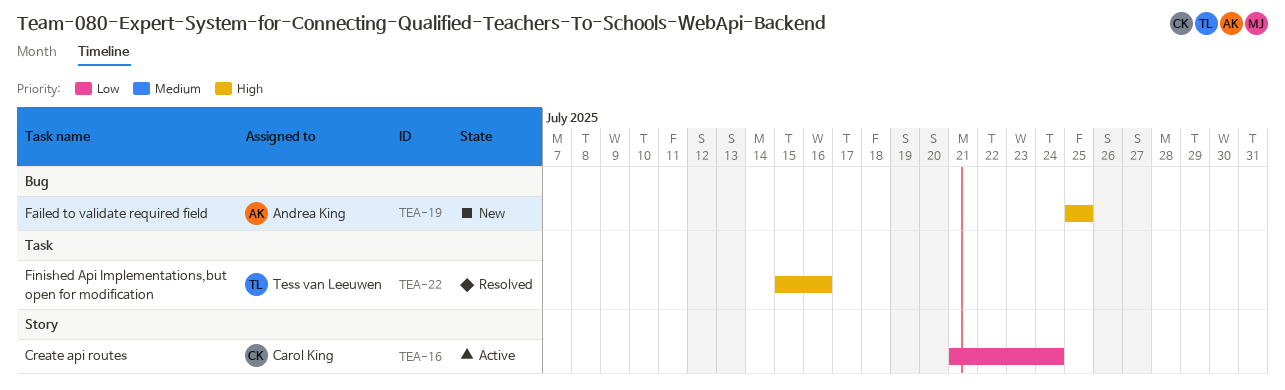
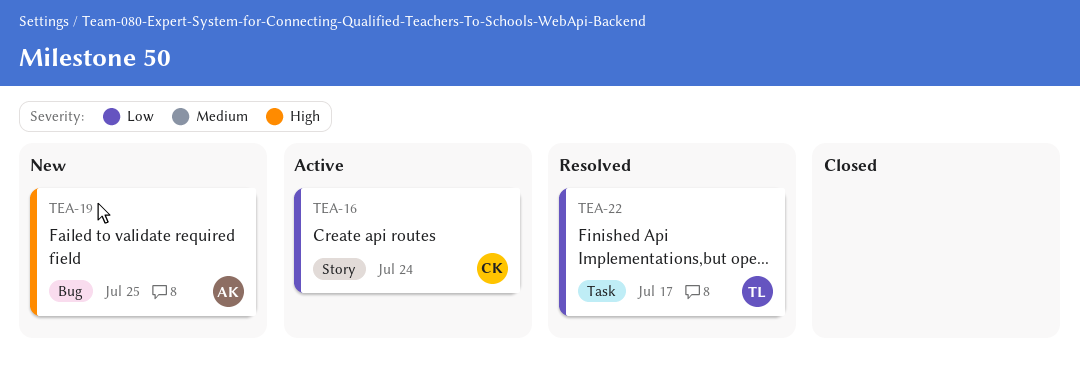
TEA-22, priority: High -> Low
TEA-22, due: Jul 16 -> Jul 17

